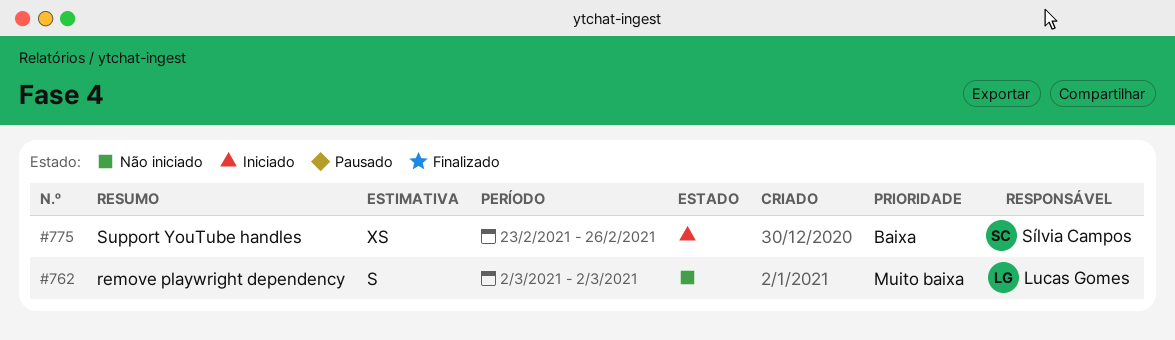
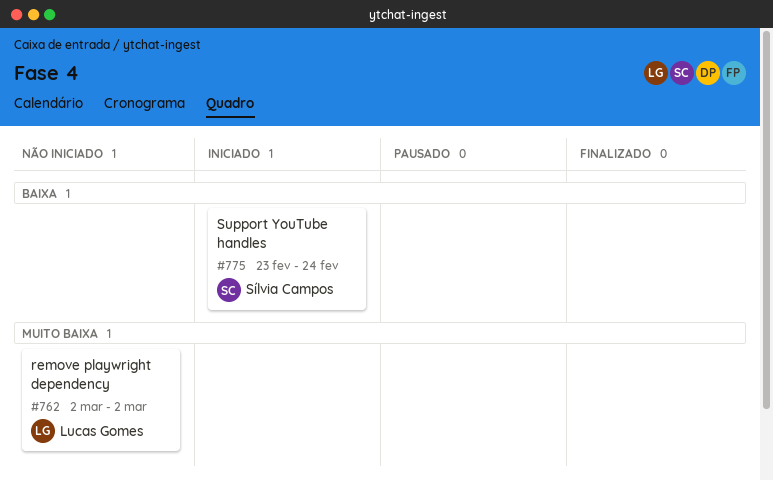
#775, due: Feb 26 -> Feb 24

